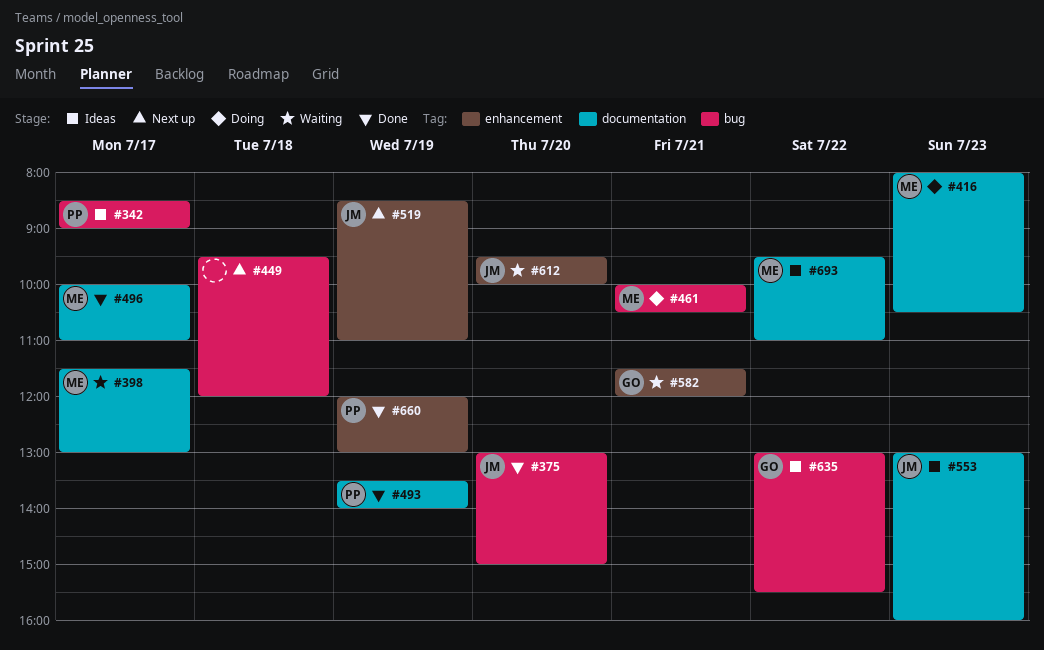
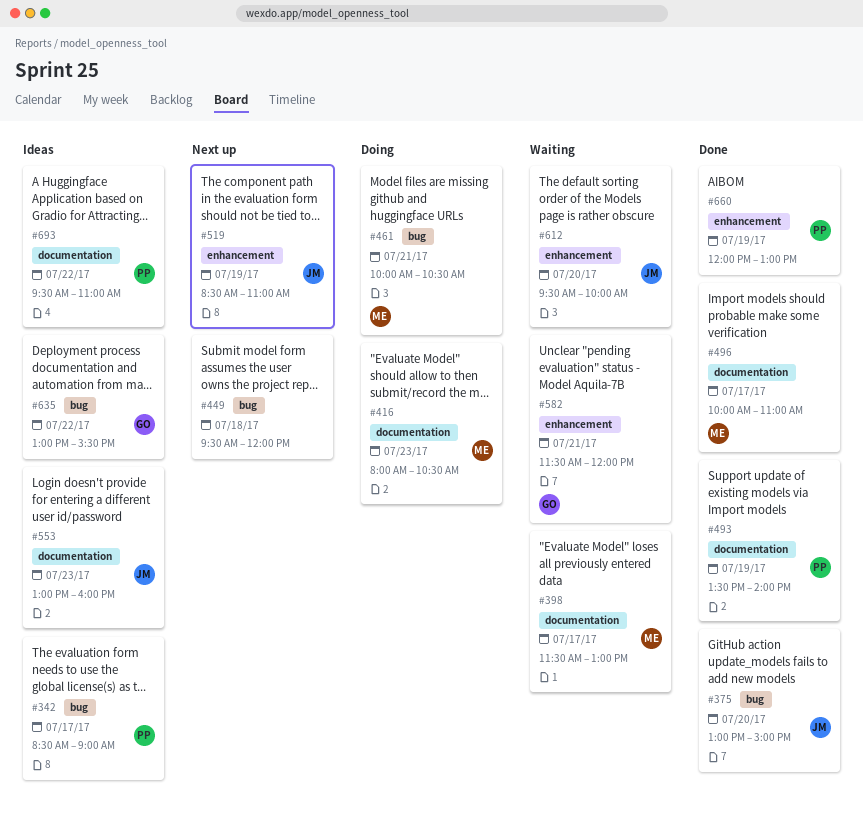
#693, owner: ME -> PP

